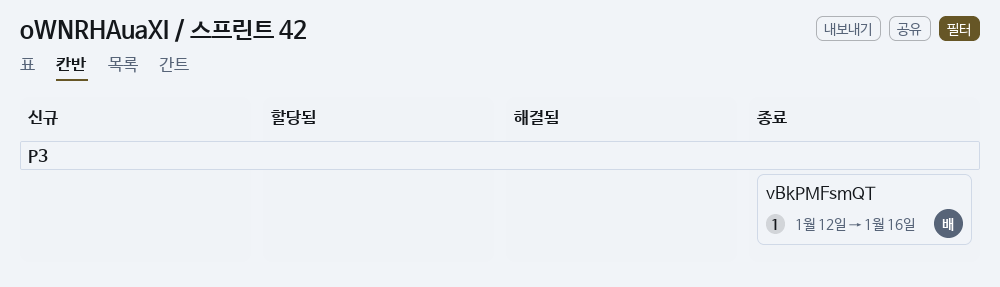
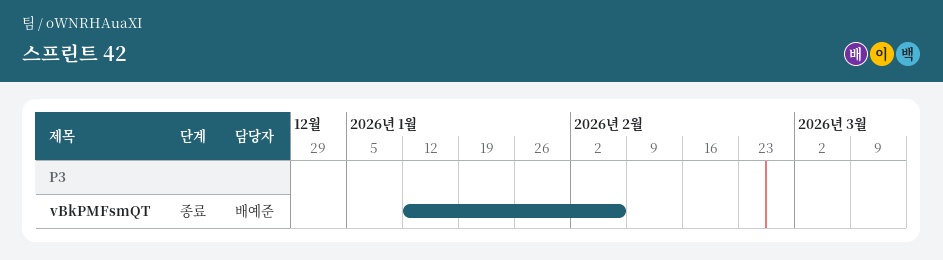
vBkPMFsmQT, due: Jan 16 -> Feb 6

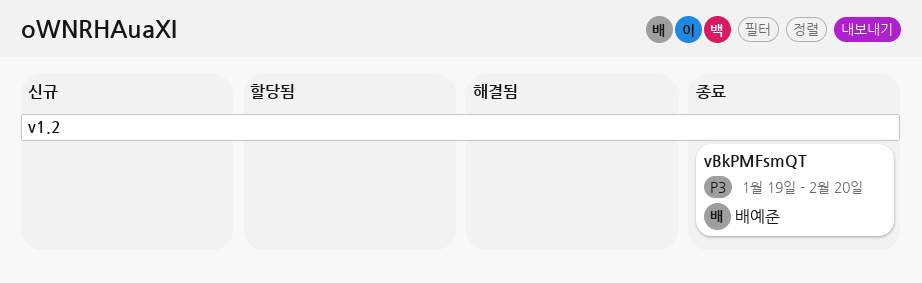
vBkPMFsmQT, start: Jan 12 -> Jan 19
vBkPMFsmQT, due: Feb 6 -> Feb 20

